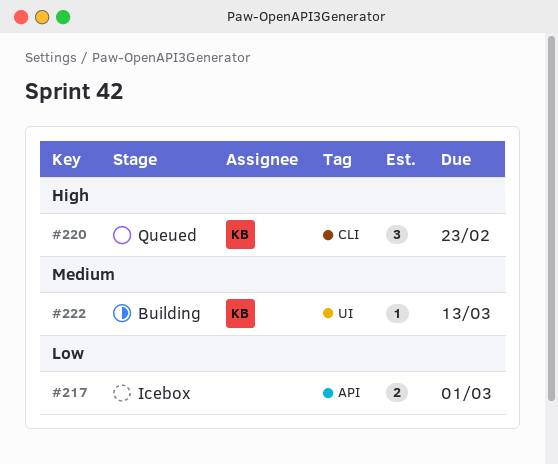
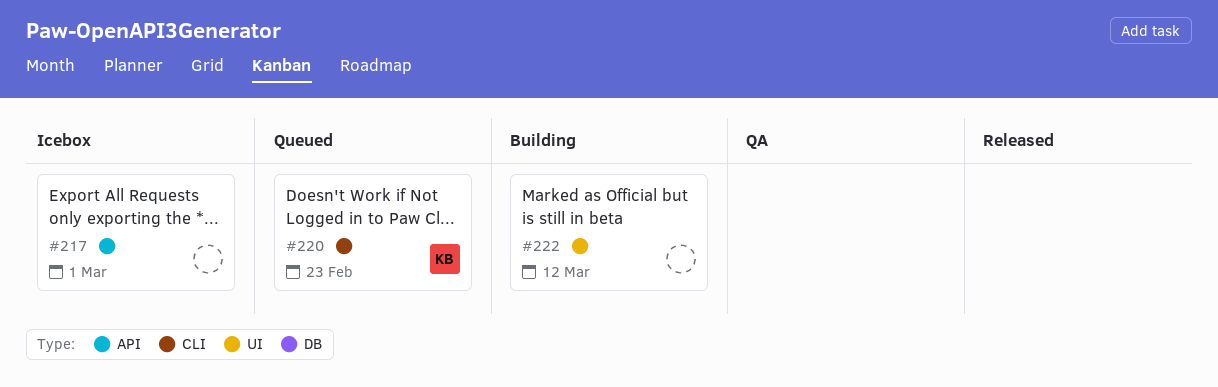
#222, owner: KB -> none
#222, due: Mar 13 -> Mar 12

